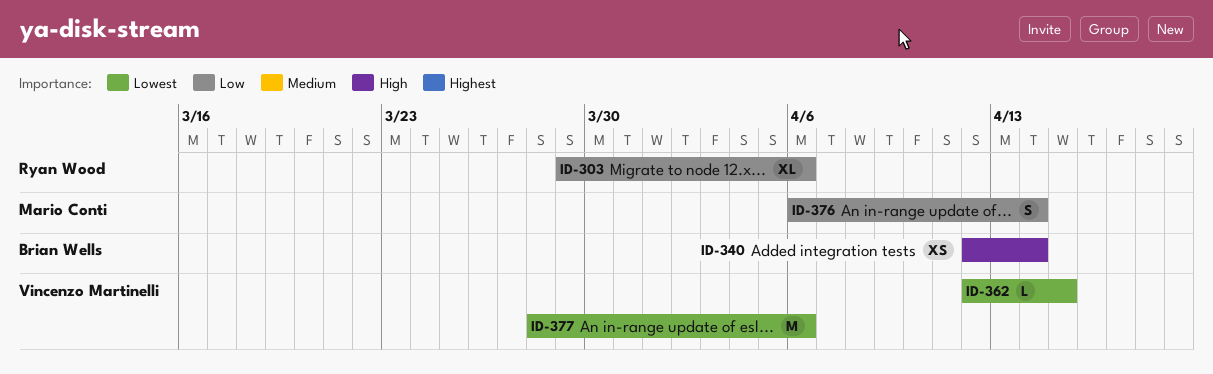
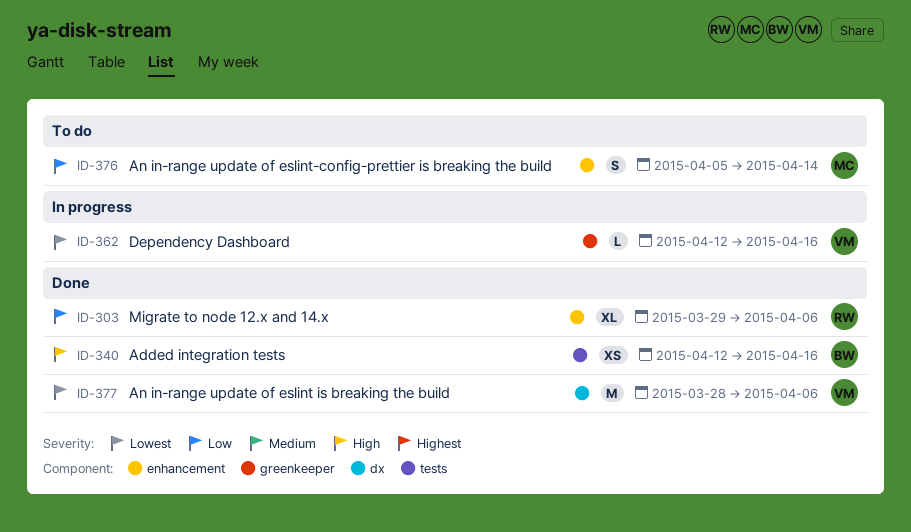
ID-340, due: Apr 14 -> Apr 16
ID-362, due: Apr 15 -> Apr 16
ID-376, start: Apr 6 -> Apr 5

